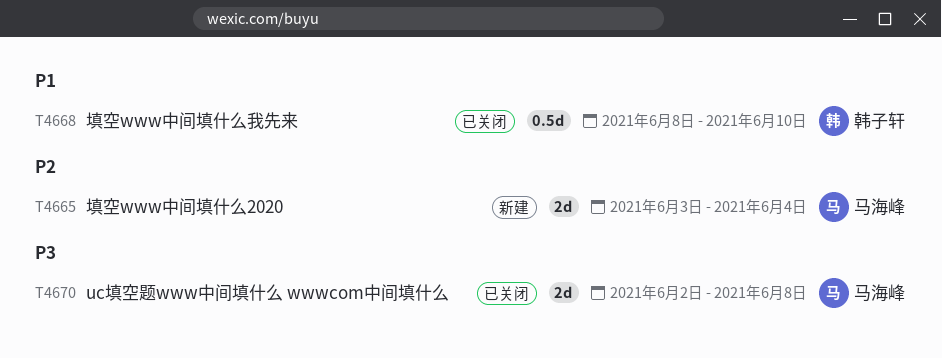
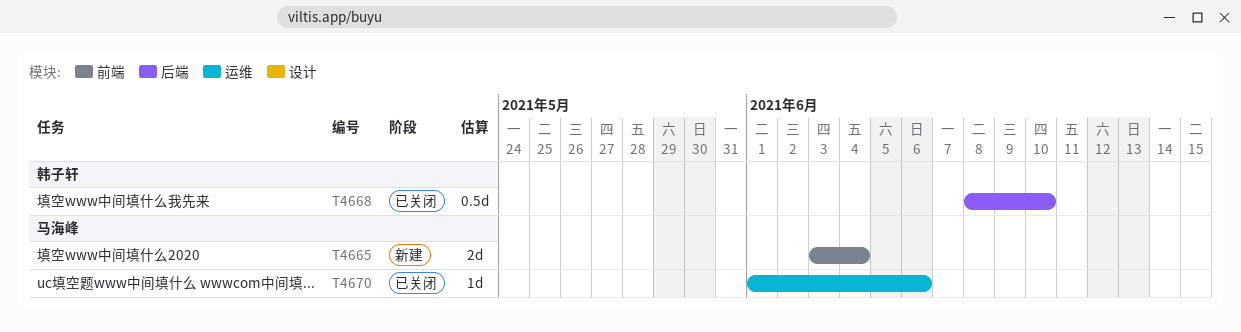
T4670, estimate: 2d -> 1d
T4670, start: Jun 2 -> Jun 1
T4670, due: Jun 8 -> Jun 6

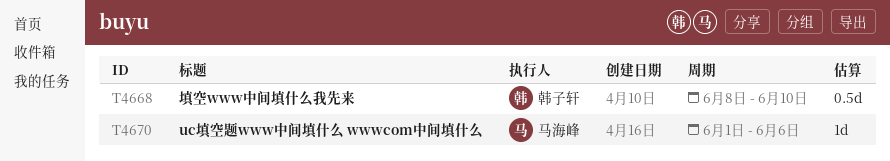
T4665: present -> none

